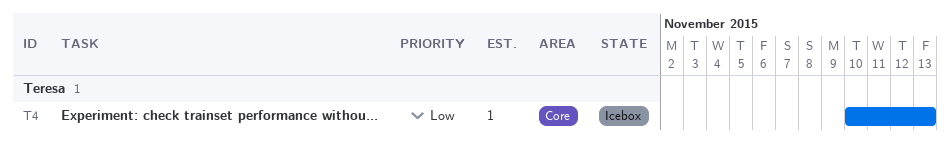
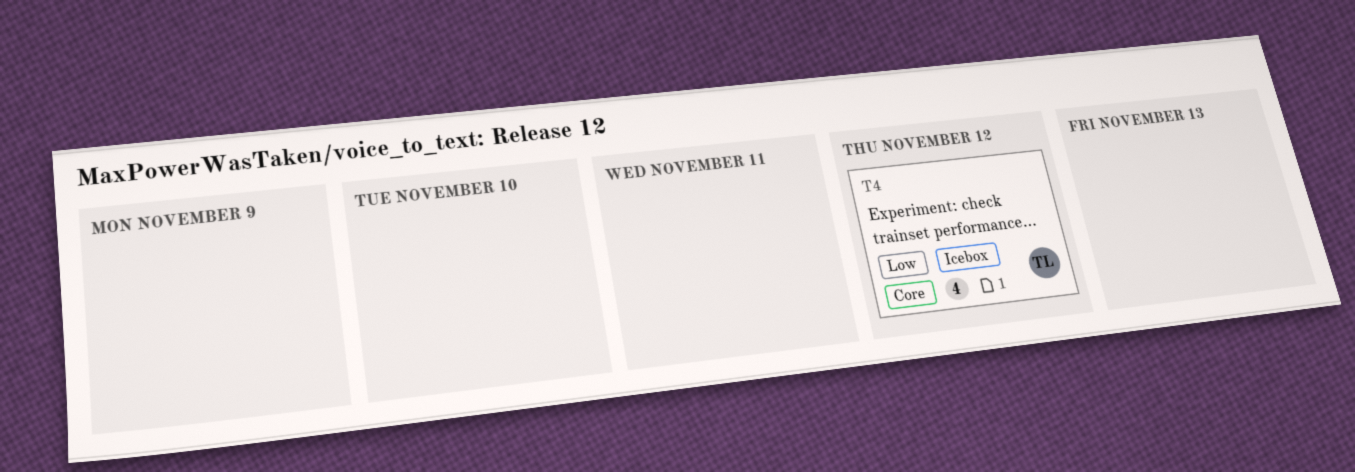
T4, estimate: 1 -> 4
T4, due: Nov 13 -> Nov 12

